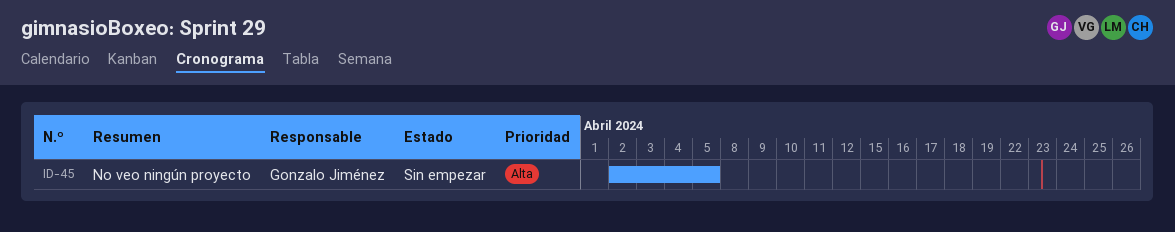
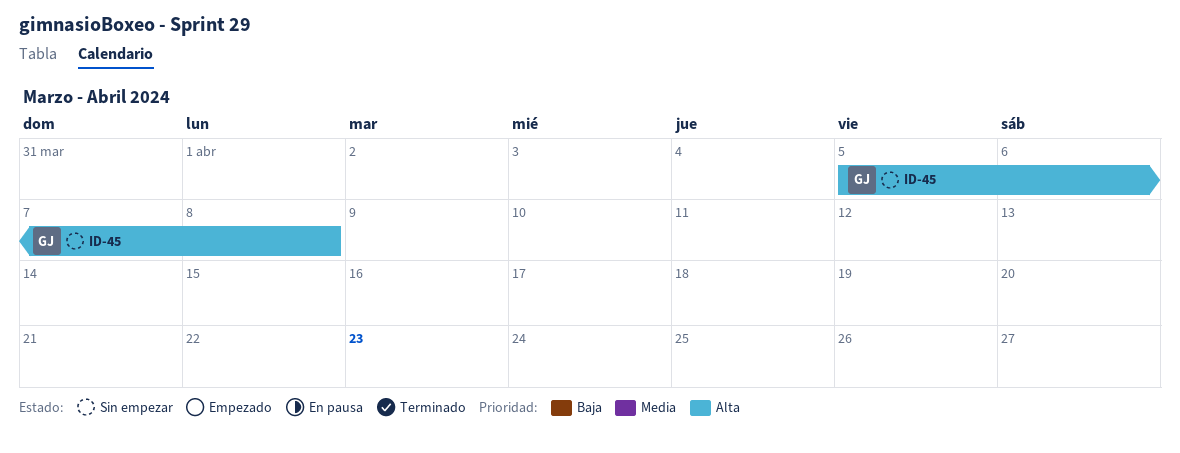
ID-45, start: Apr 2 -> Apr 5
ID-45, due: Apr 5 -> Apr 8

